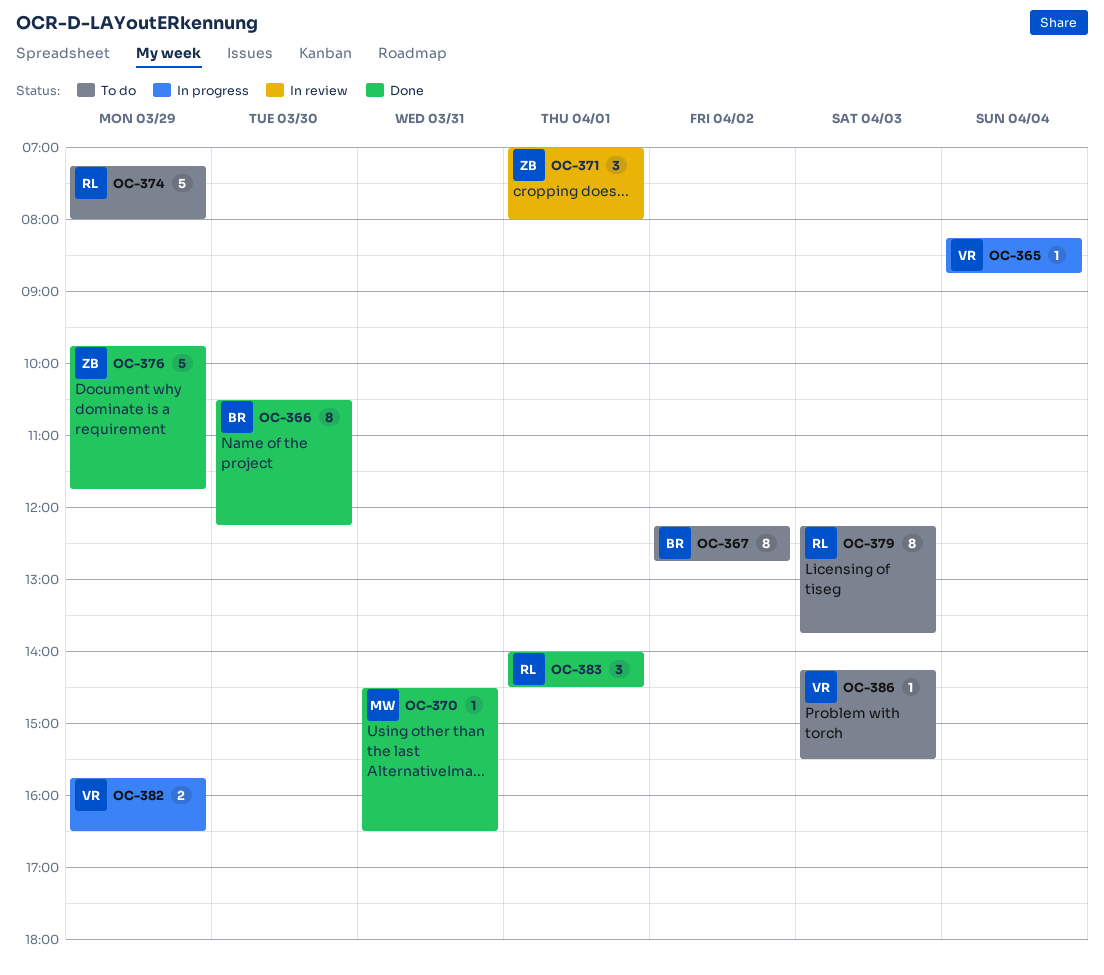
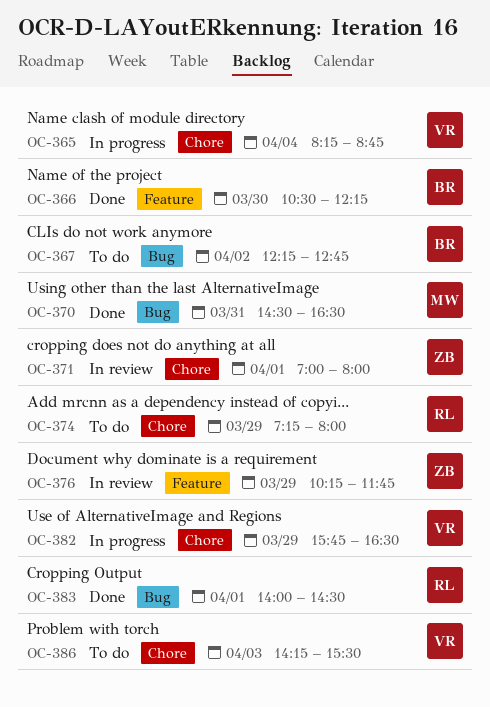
OC-376, status: Done -> In review
OC-376, begins: 09:45 -> 10:15
OC-379: present -> none

